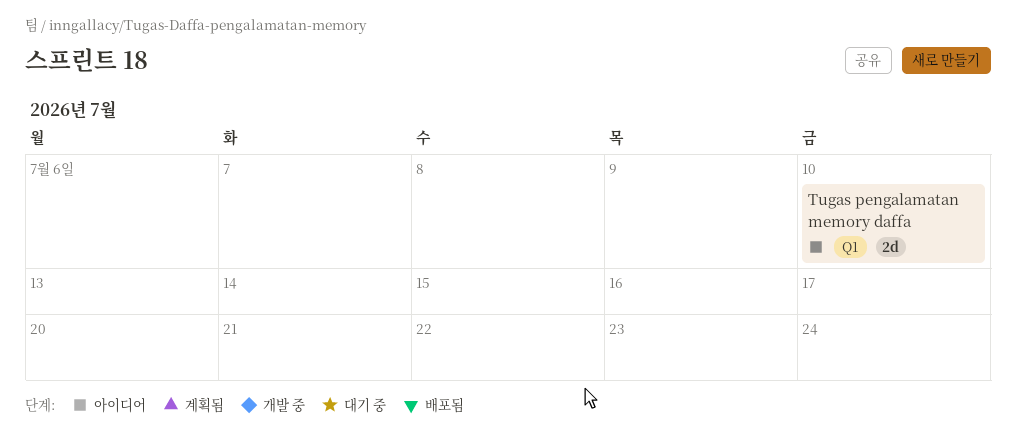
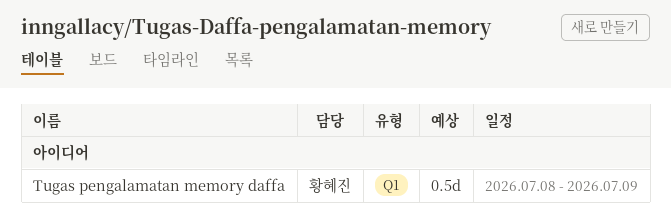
Tugas pengalamatan memory daffa, estimate: 2d -> 0.5d
Tugas pengalamatan memory daffa, due: Jul 10 -> Jul 9

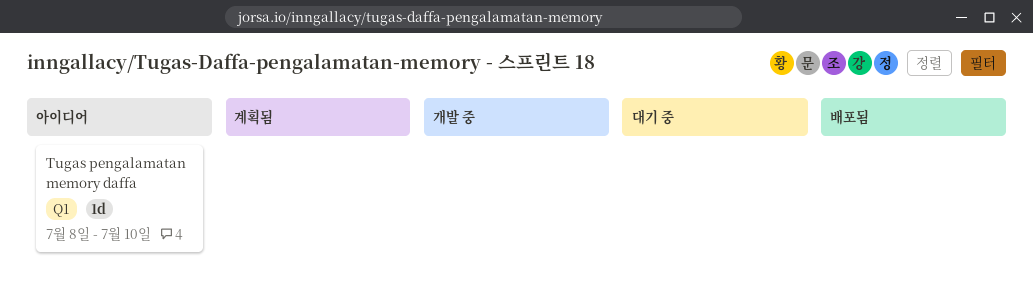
Tugas pengalamatan memory daffa, estimate: 0.5d -> 1d
Tugas pengalamatan memory daffa, due: Jul 9 -> Jul 10

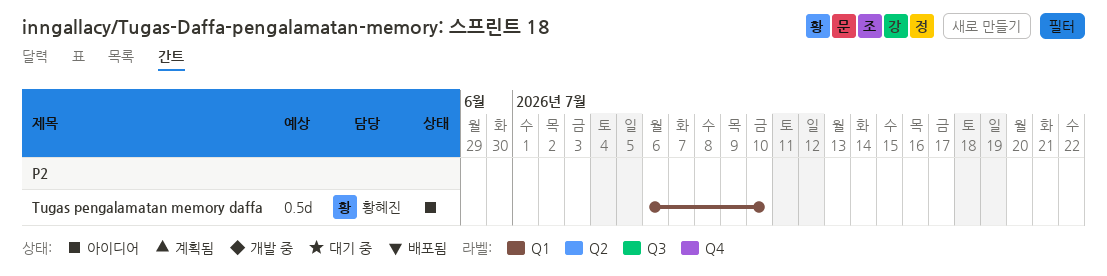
Tugas pengalamatan memory daffa, estimate: 1d -> 0.5d
Tugas pengalamatan memory daffa, start: Jul 8 -> Jul 6

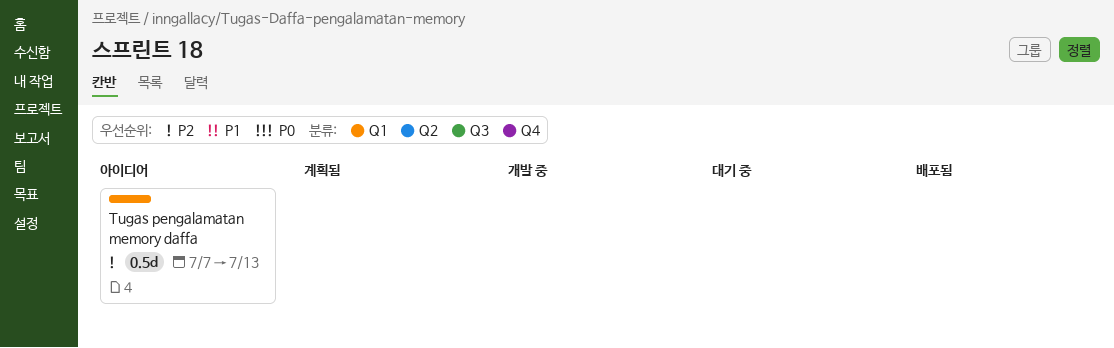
Tugas pengalamatan memory daffa, start: Jul 6 -> Jul 7
Tugas pengalamatan memory daffa, due: Jul 10 -> Jul 13

